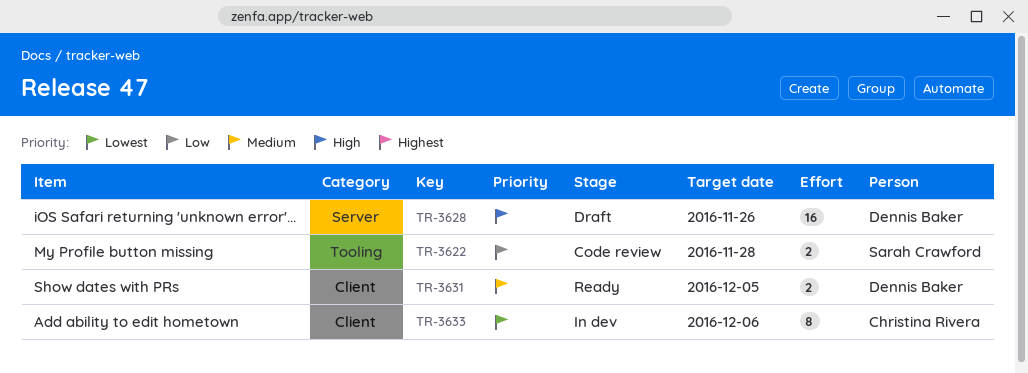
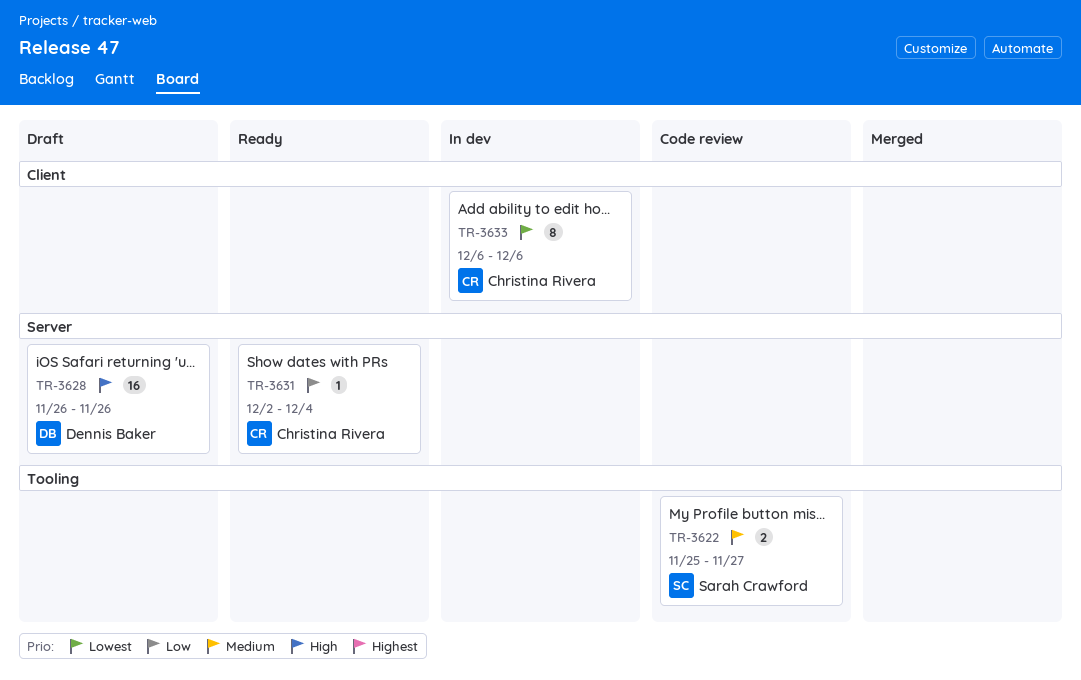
TR-3622, priority: Low -> Medium
TR-3622, due: Nov 28 -> Nov 27
TR-3631, owner: Dennis Baker -> Christina Rivera
TR-3631, priority: Medium -> Low
TR-3631, label: Client -> Server
TR-3631, estimate: 2 -> 1
TR-3631, due: Dec 5 -> Dec 4

